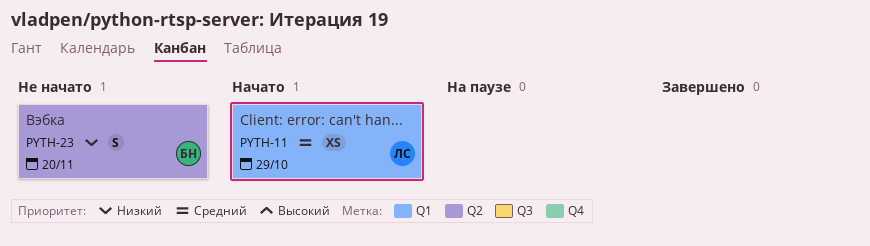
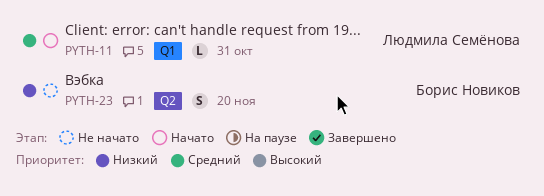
PYTH-11, estimate: XS -> L
PYTH-11, due: Oct 29 -> Oct 31

